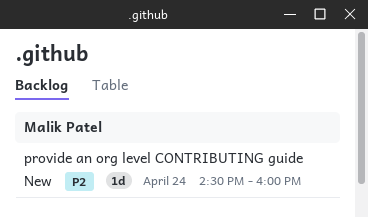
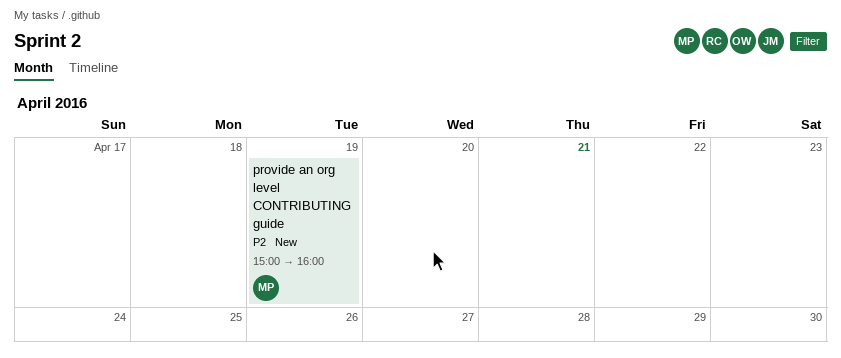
provide an org level CONTRIBUTING guide, day: Apr 24 -> Apr 19
provide an org level CONTRIBUTING guide, begins: 14:30 -> 15:00

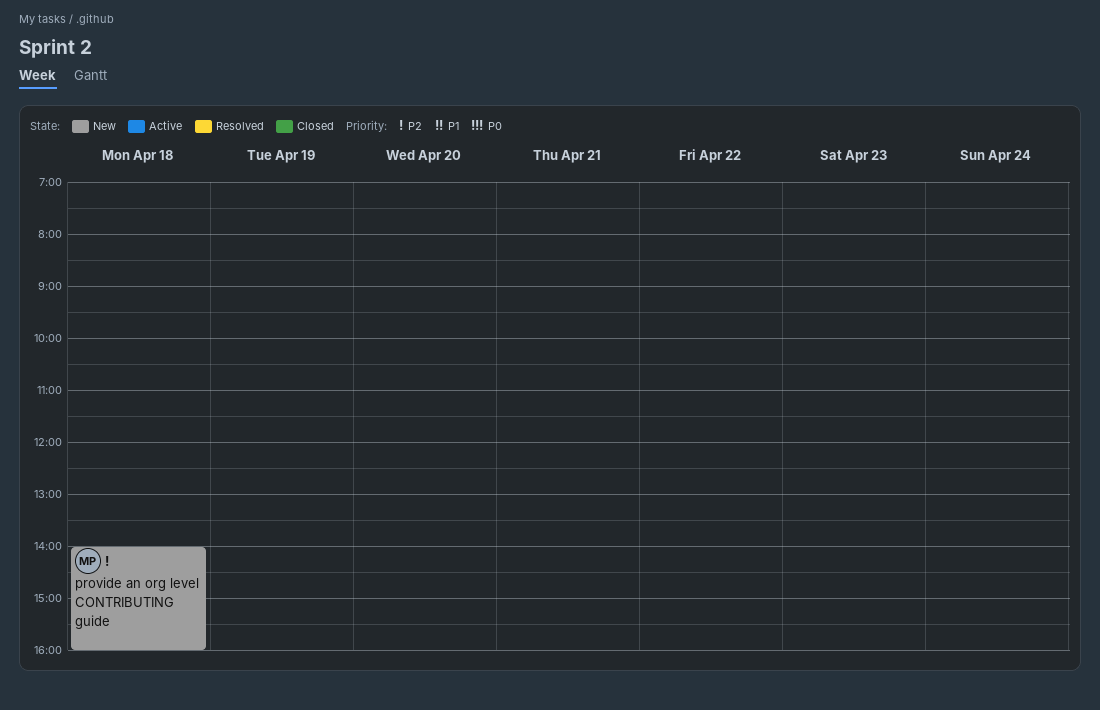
provide an org level CONTRIBUTING guide, day: Apr 19 -> Apr 18
provide an org level CONTRIBUTING guide, begins: 15:00 -> 14:00

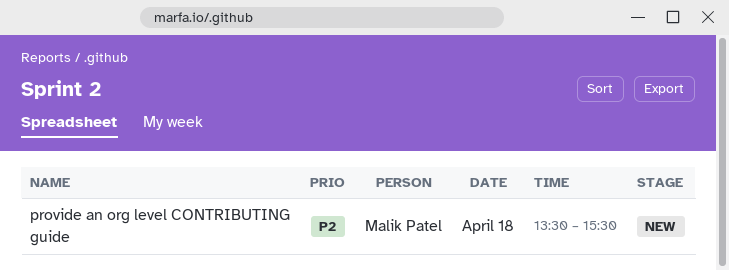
provide an org level CONTRIBUTING guide, begins: 14:00 -> 13:30
provide an org level CONTRIBUTING guide, ends: 16:00 -> 15:30

